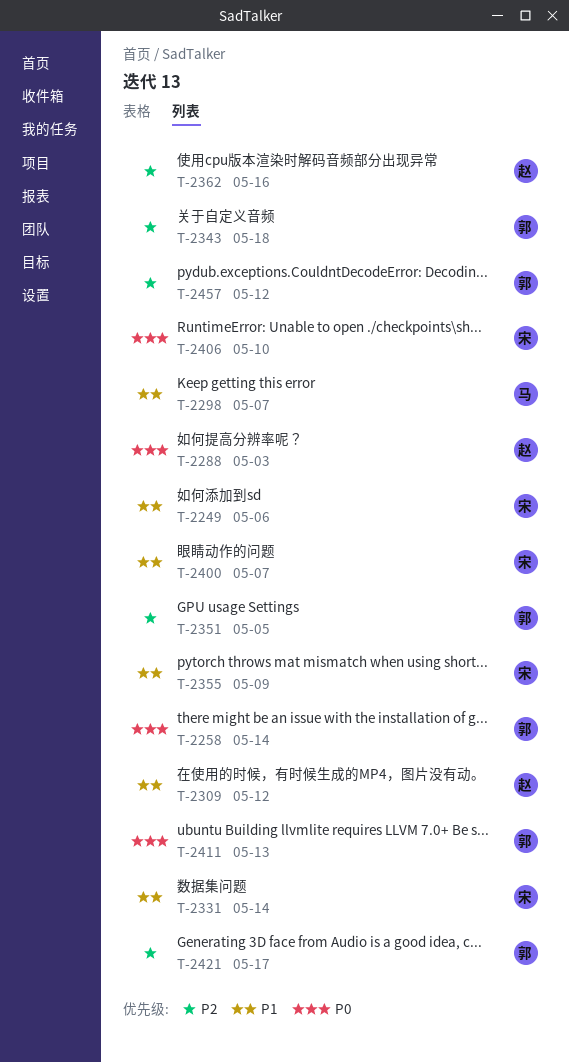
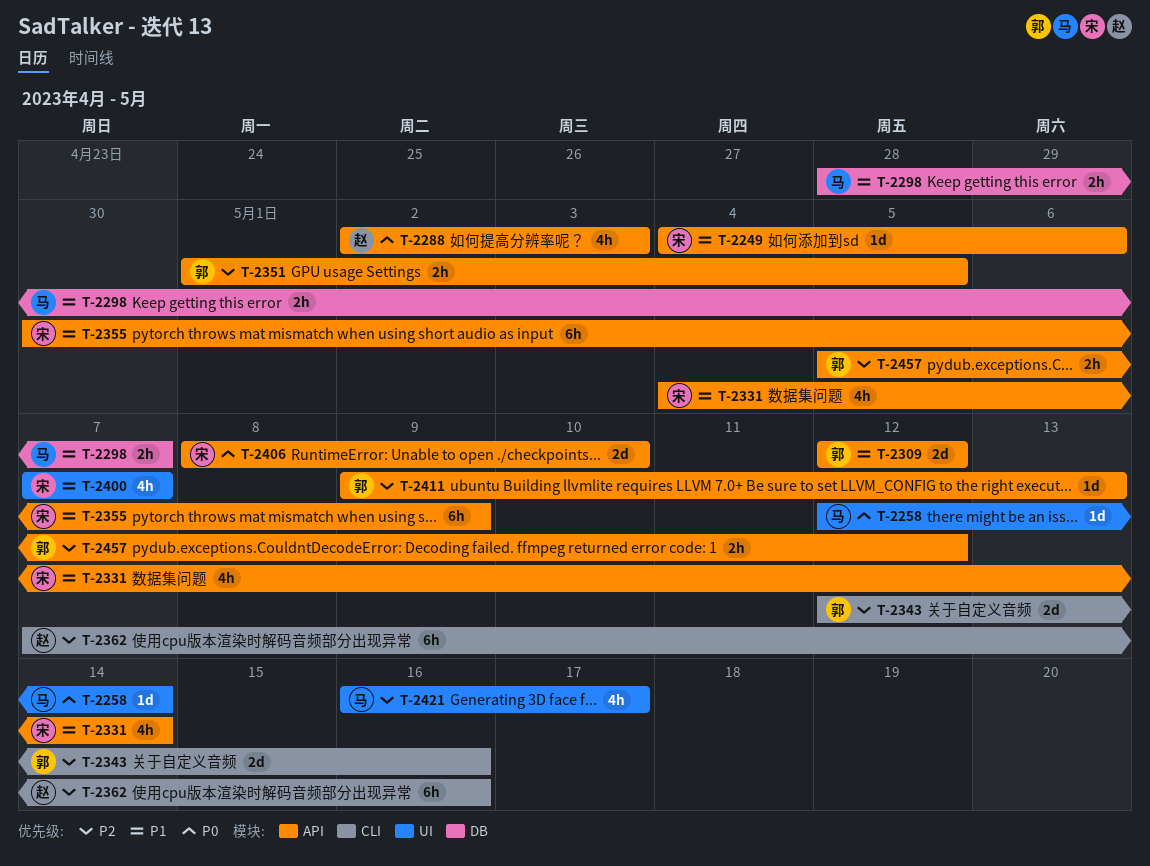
T-2258, owner: 郭 -> 马
T-2309, owner: 赵 -> 郭
T-2343, due: May 18 -> May 16
T-2411, priority: P0 -> P2
T-2421, owner: 郭 -> 马

